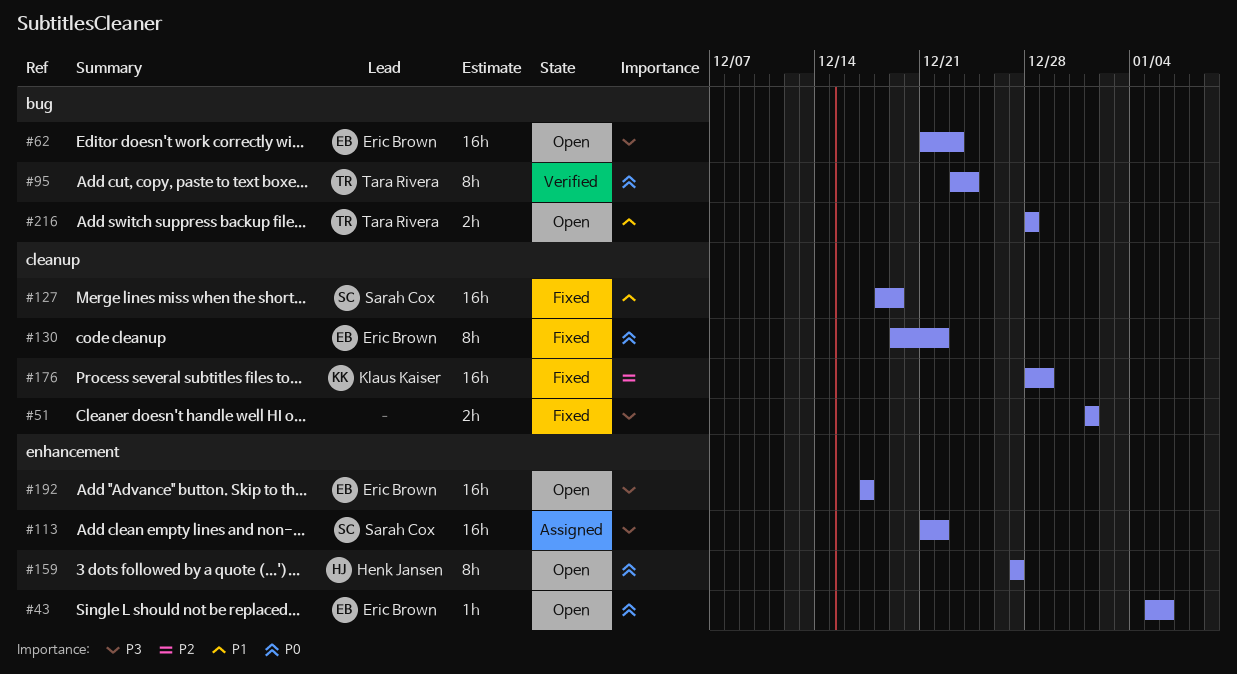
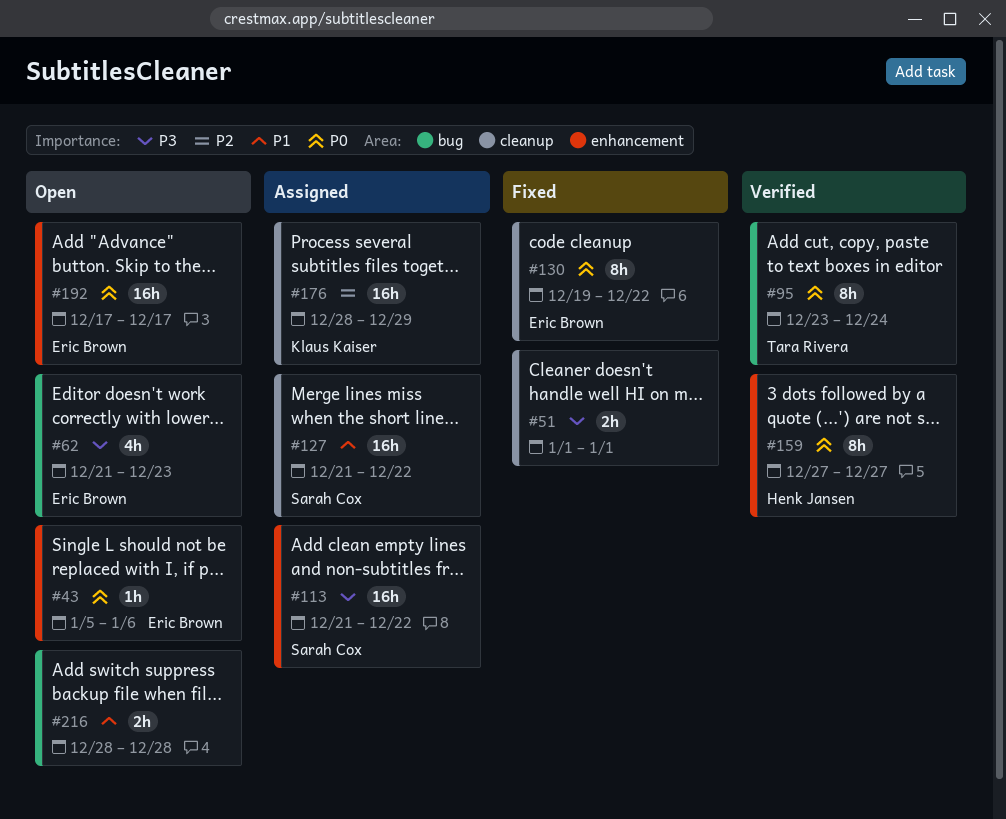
#62, estimate: 16h -> 4h
#127, status: Fixed -> Assigned
#127, start: Dec 18 -> Dec 21
#127, due: Dec 19 -> Dec 22
#159, status: Open -> Verified
#176, status: Fixed -> Assigned
#192, priority: P3 -> P0
#216, owner: Tara Rivera -> none

